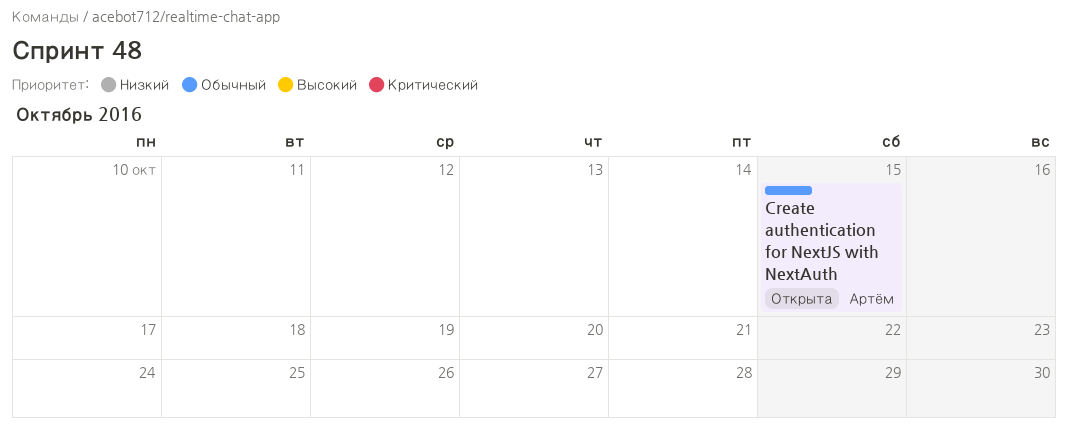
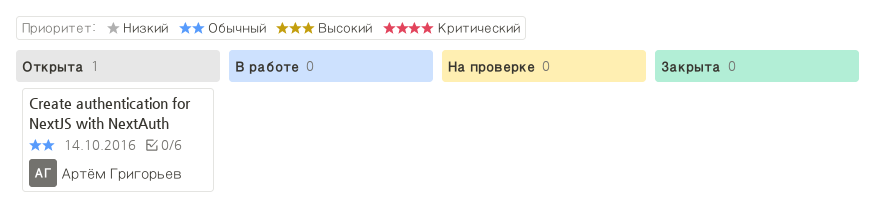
Create authentication for NextJS with NextAuth, due: Oct 15 -> Oct 14

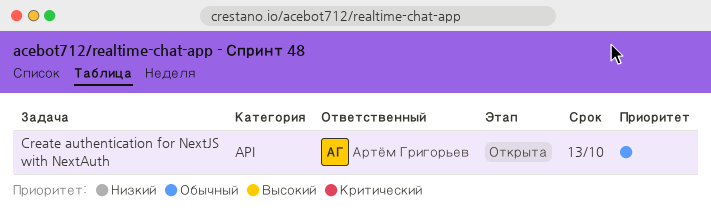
Create authentication for NextJS with NextAuth, due: Oct 14 -> Oct 13

